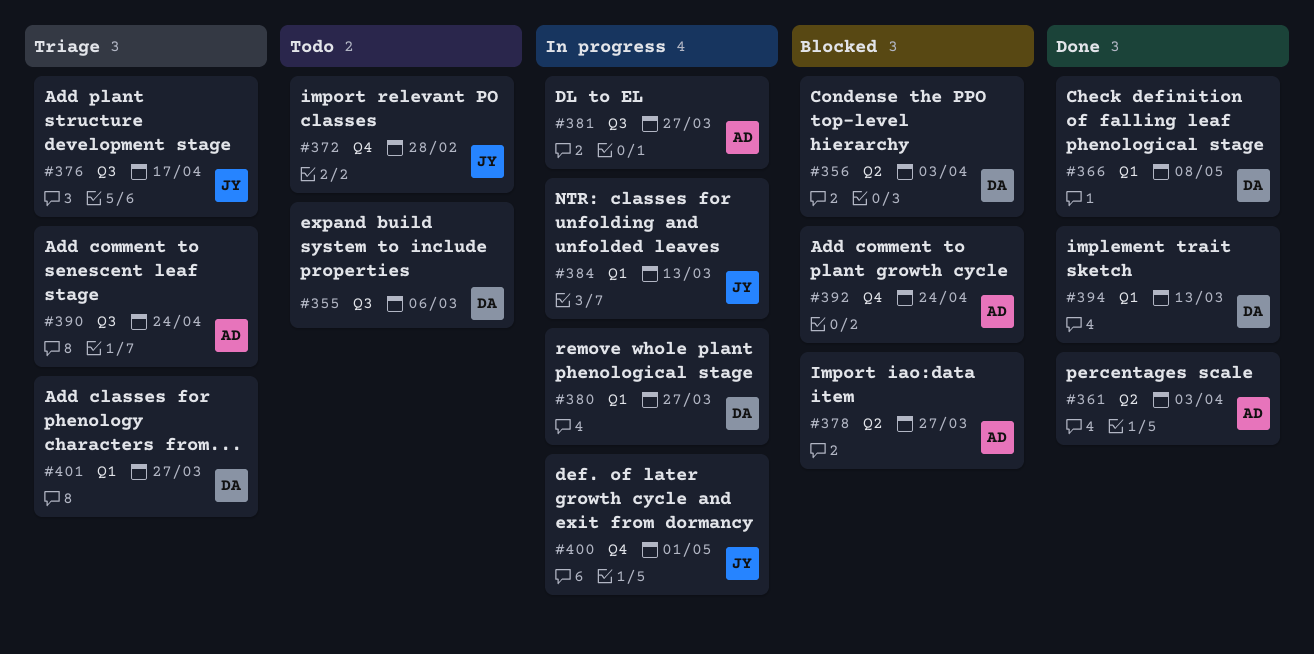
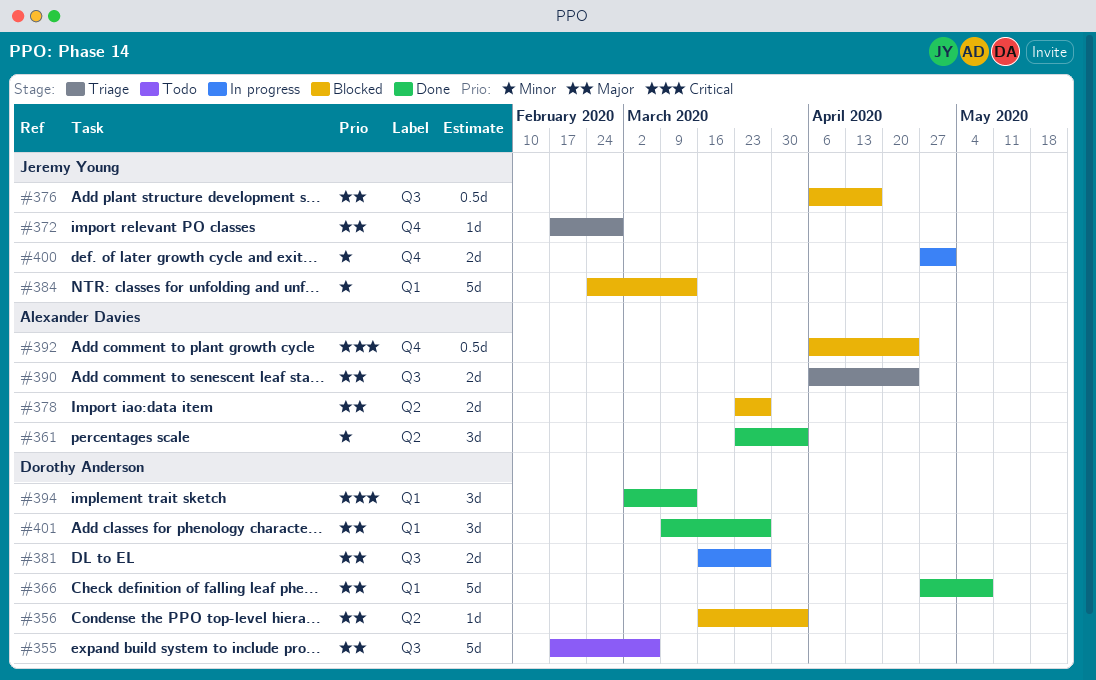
#372, status: Todo -> Triage
#376, status: Triage -> Blocked
#380: present -> none
#381, owner: Alexander Davies -> Dorothy Anderson
#384, status: In progress -> Blocked
#401, status: Triage -> Done

